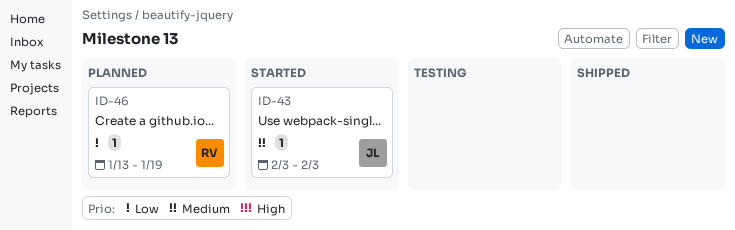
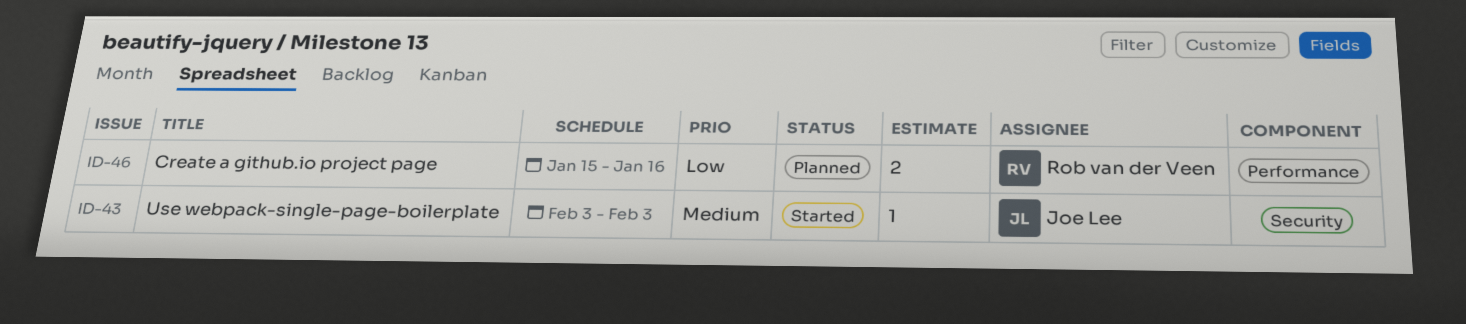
ID-46, estimate: 1 -> 2
ID-46, start: Jan 13 -> Jan 15
ID-46, due: Jan 19 -> Jan 16

